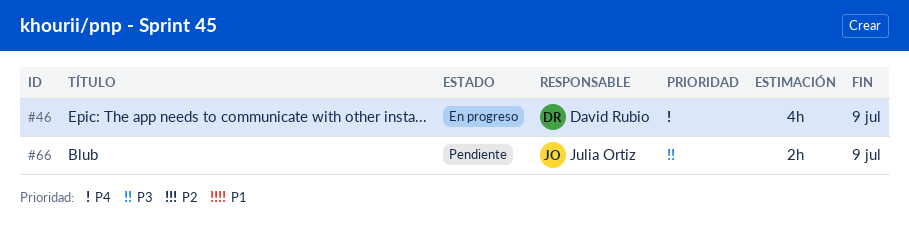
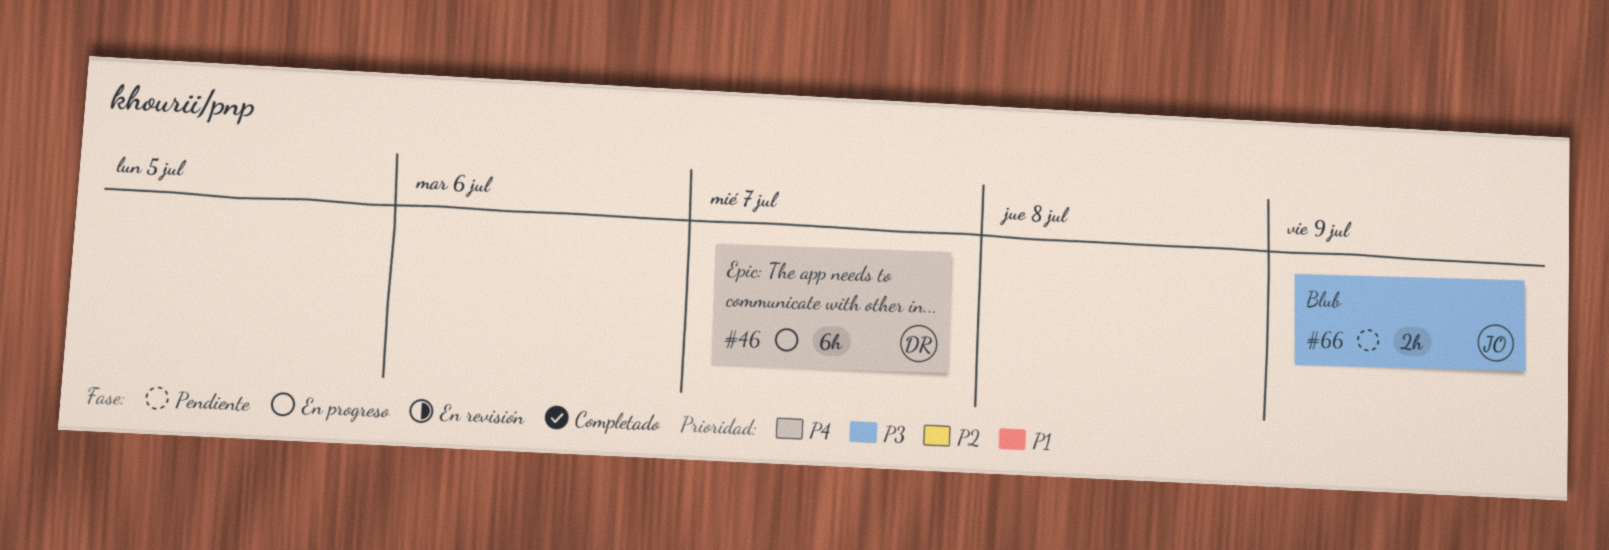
#46, estimate: 4h -> 6h
#46, due: Jul 9 -> Jul 7

